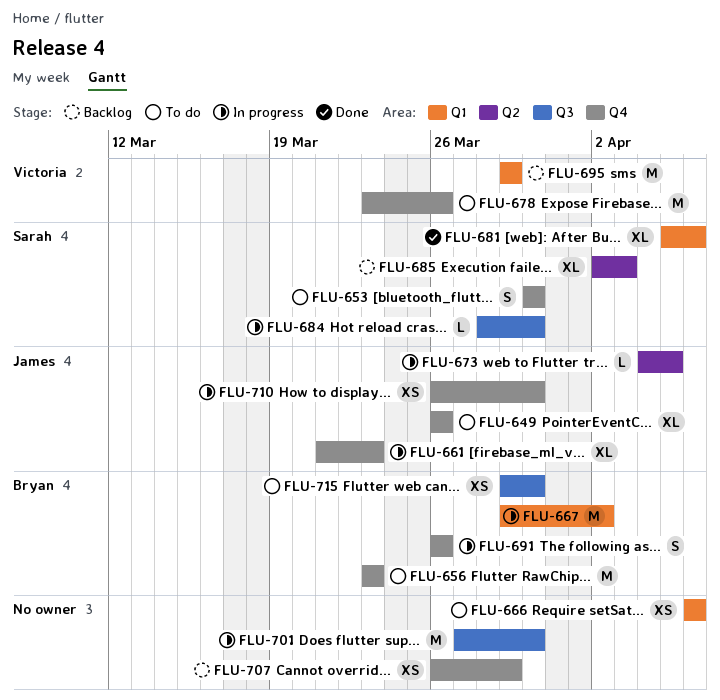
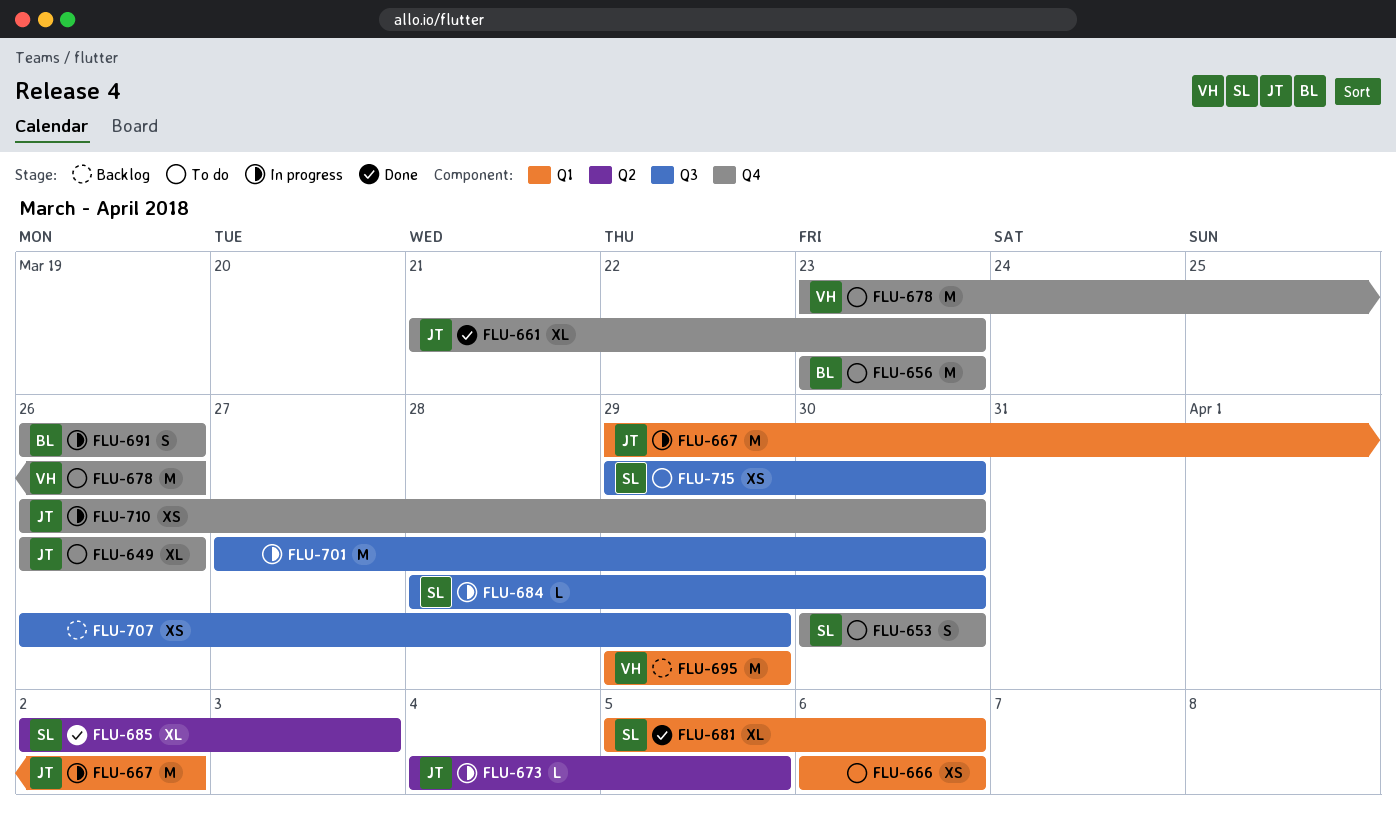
FLU-661, status: In progress -> Done
FLU-667, owner: Bryan -> James
FLU-685, status: Backlog -> Done
FLU-707, label: Q4 -> Q3
FLU-715, owner: Bryan -> Sarah

